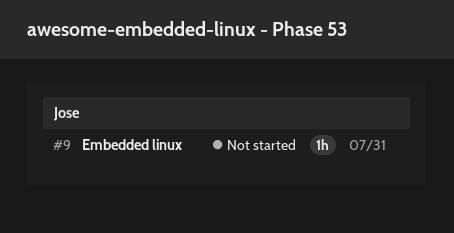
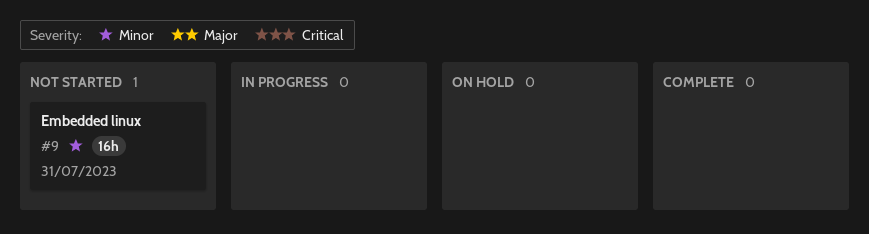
#9, estimate: 1h -> 16h

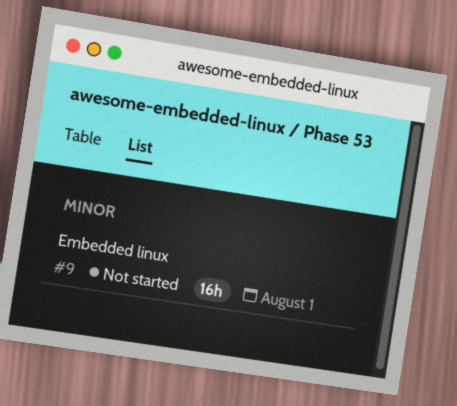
#9, due: Jul 31 -> Aug 1

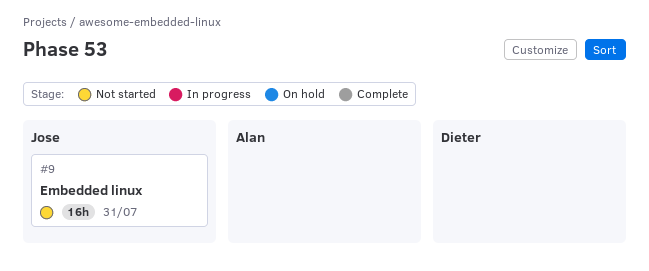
#9, due: Aug 1 -> Jul 31

